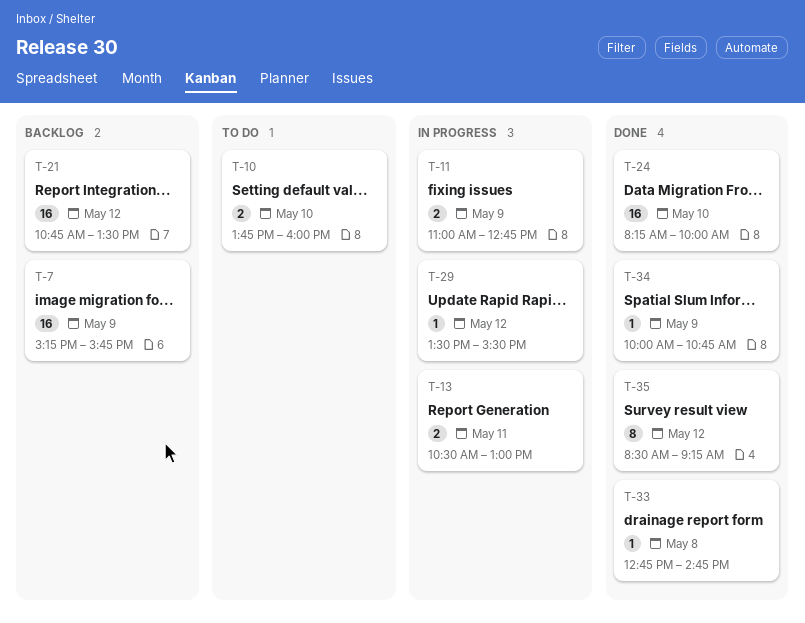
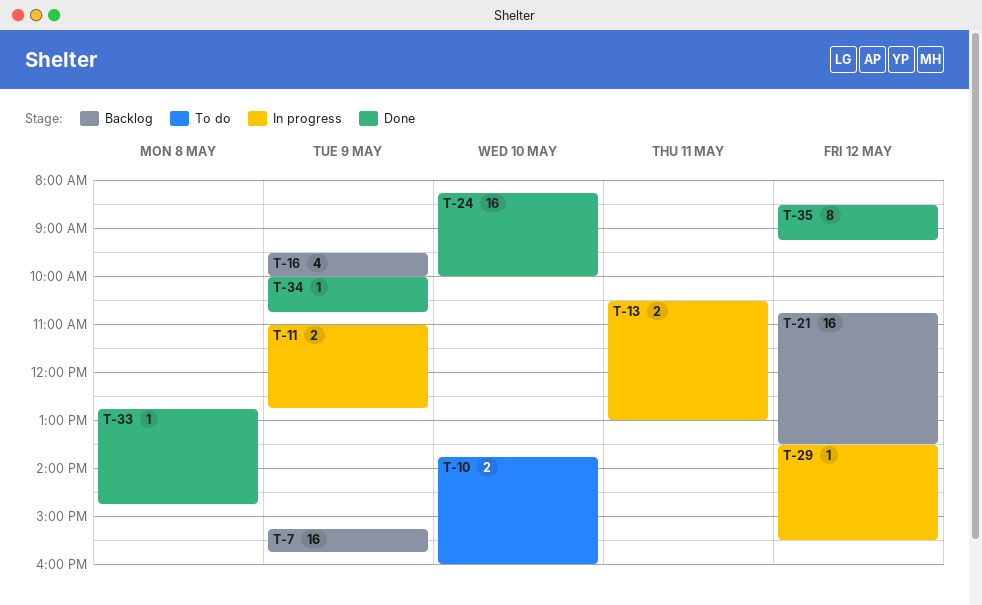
T-16: none -> present

